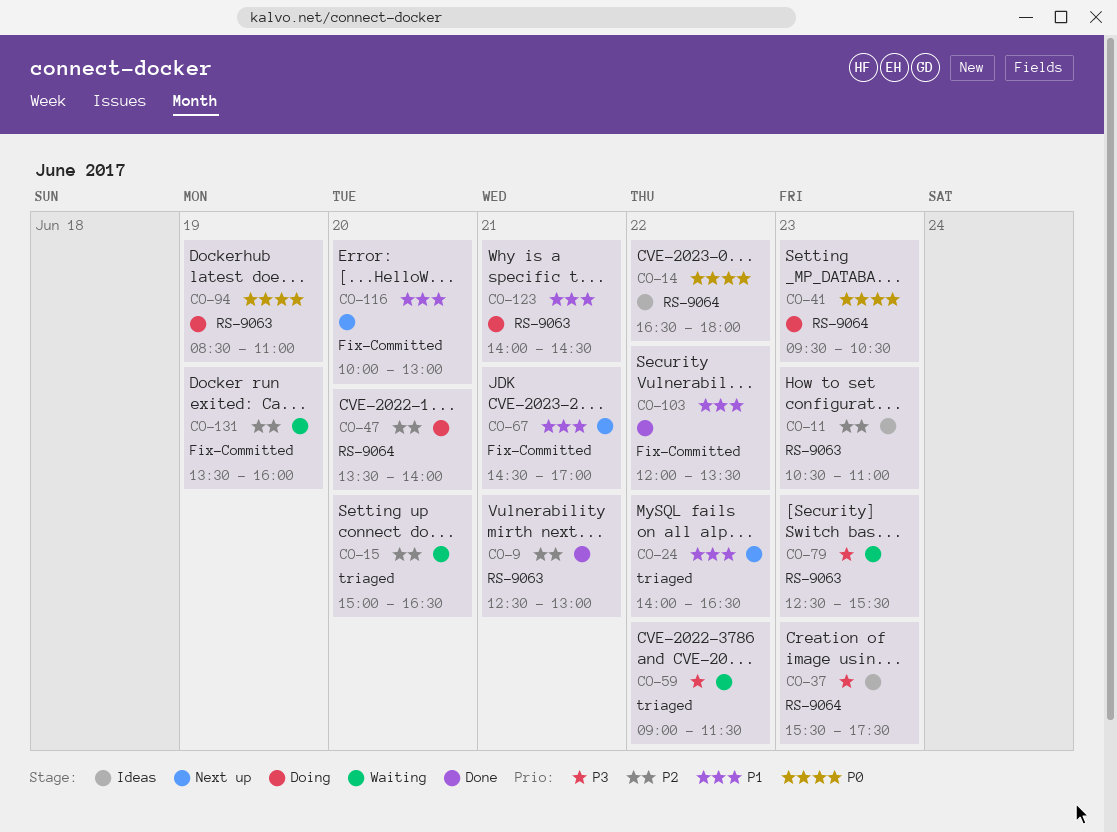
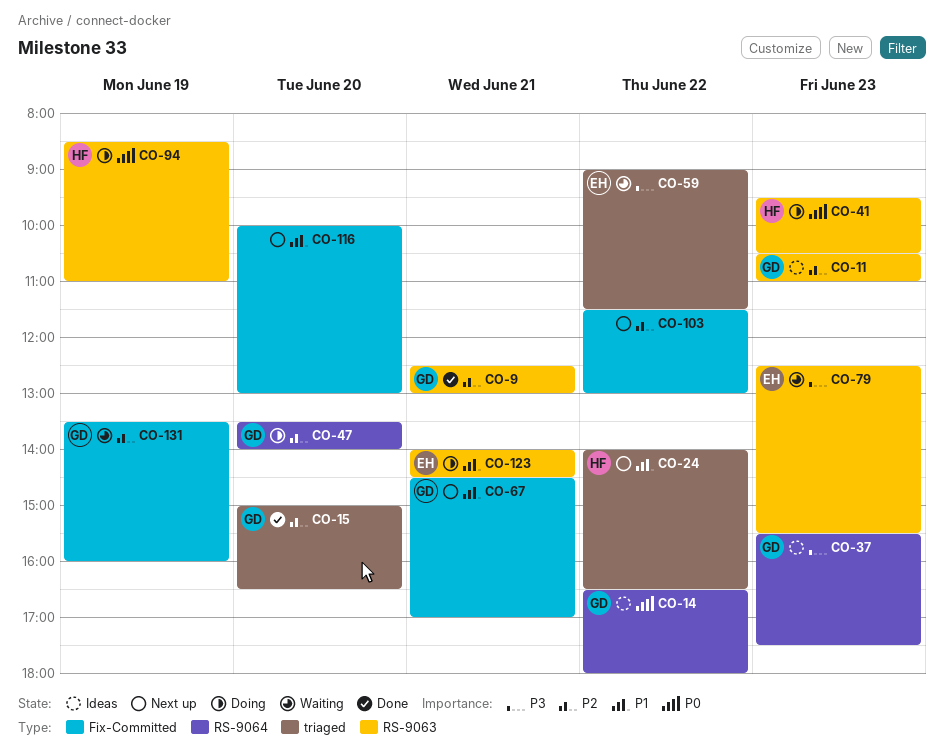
CO-15, status: Waiting -> Done
CO-41, label: RS-9064 -> RS-9063
CO-103, status: Done -> Next up
CO-103, priority: P1 -> P2
CO-103, begins: 12:00 -> 11:30
CO-103, ends: 13:30 -> 13:00

